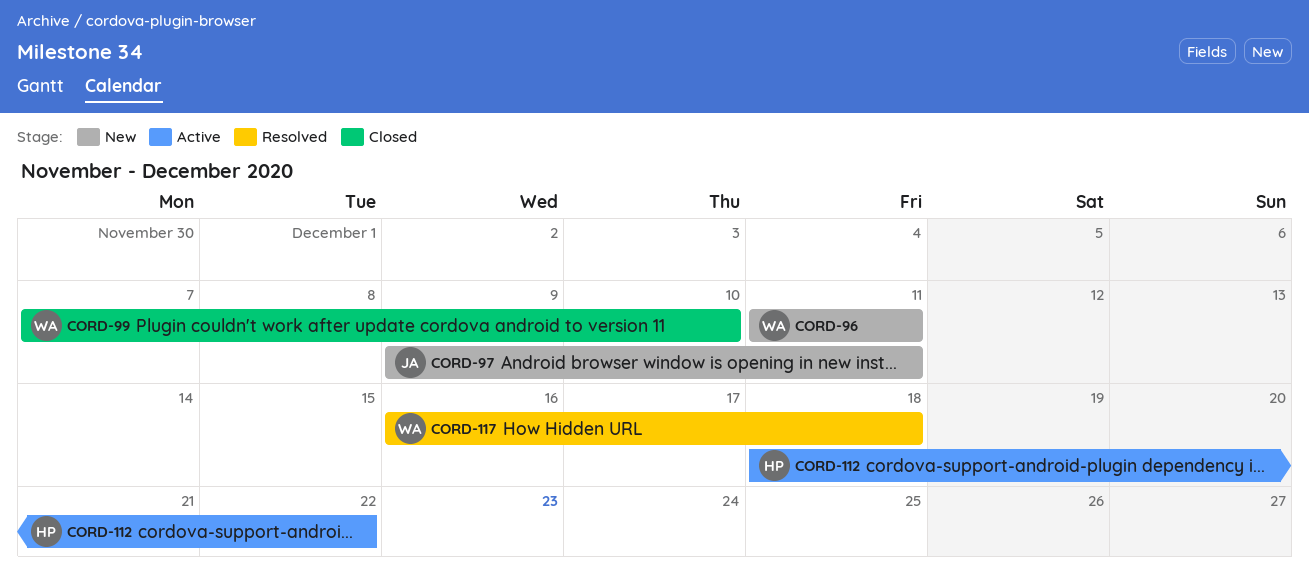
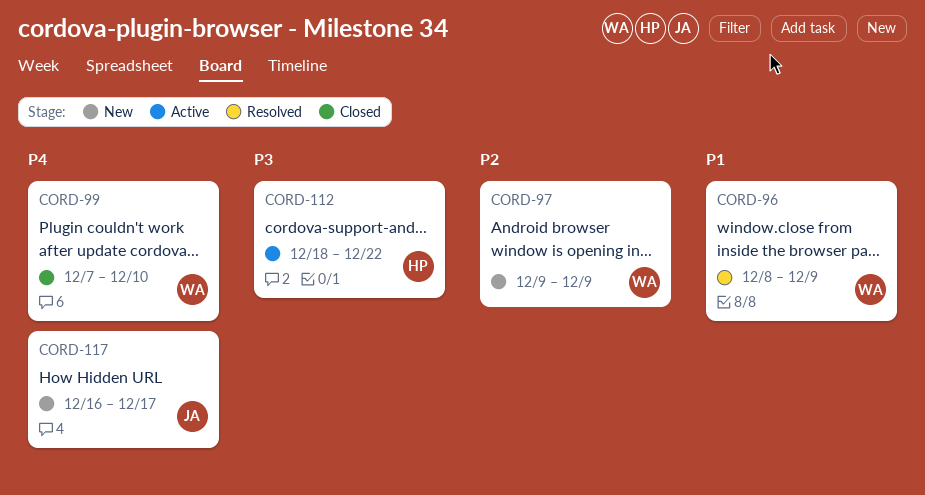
CORD-96, status: New -> Resolved
CORD-96, start: Dec 11 -> Dec 8
CORD-96, due: Dec 11 -> Dec 9
CORD-97, owner: JA -> WA
CORD-97, due: Dec 11 -> Dec 9
CORD-117, status: Resolved -> New
CORD-117, owner: WA -> JA
CORD-117, due: Dec 18 -> Dec 17

